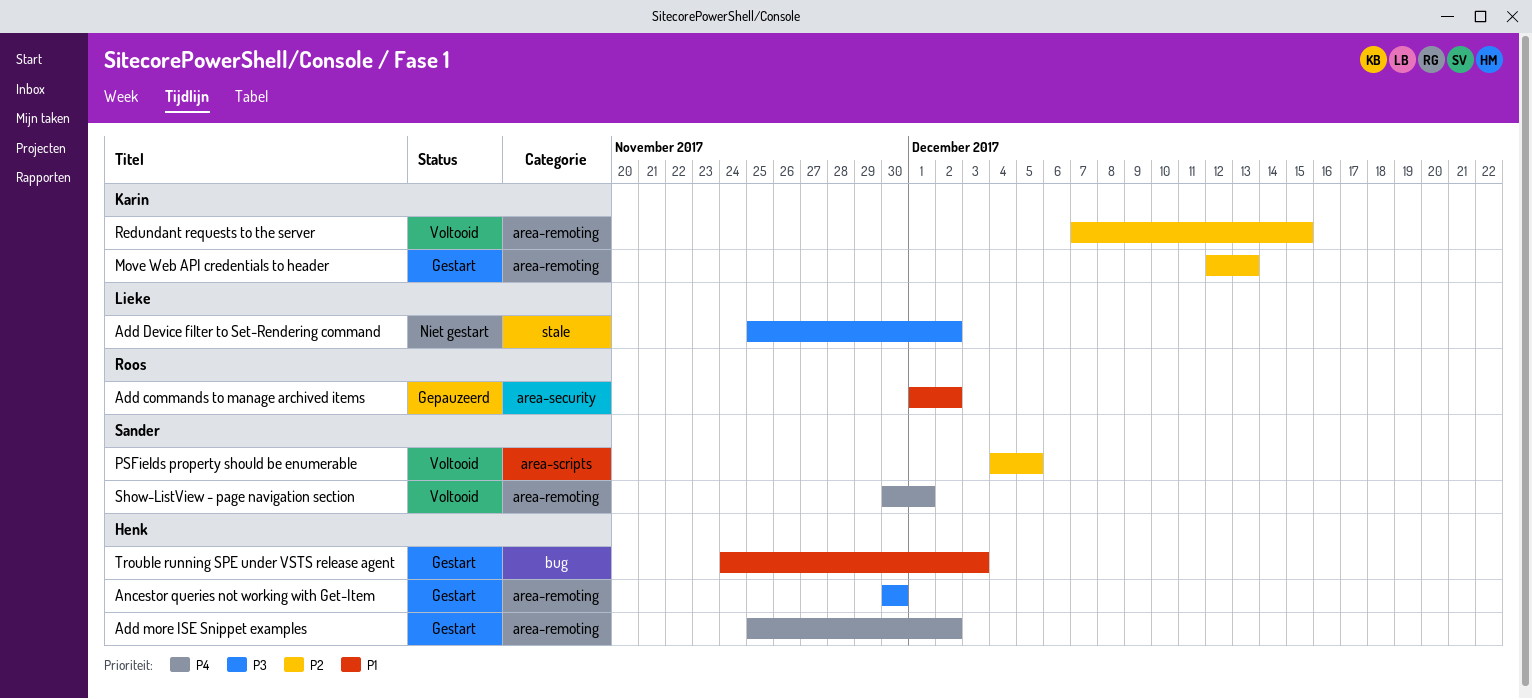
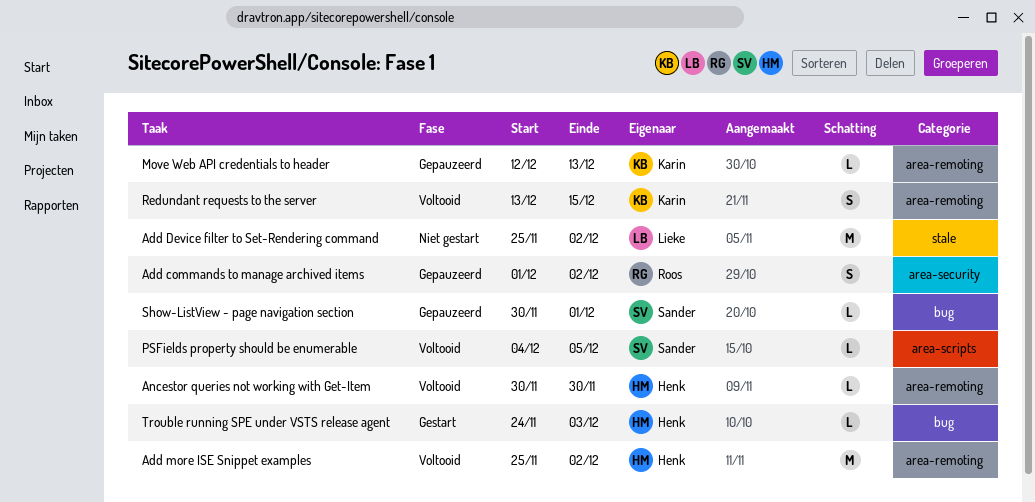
Add more ISE Snippet examples, status: Gestart -> Voltooid
Ancestor queries not working with Get-Item, status: Gestart -> Voltooid
Move Web API credentials to header, status: Gestart -> Gepauzeerd
Redundant requests to the server, start: Dec 7 -> Dec 13
Show-ListView - page navigation section, status: Voltooid -> Gepauzeerd
Show-ListView - page navigation section, label: area-remoting -> bug

